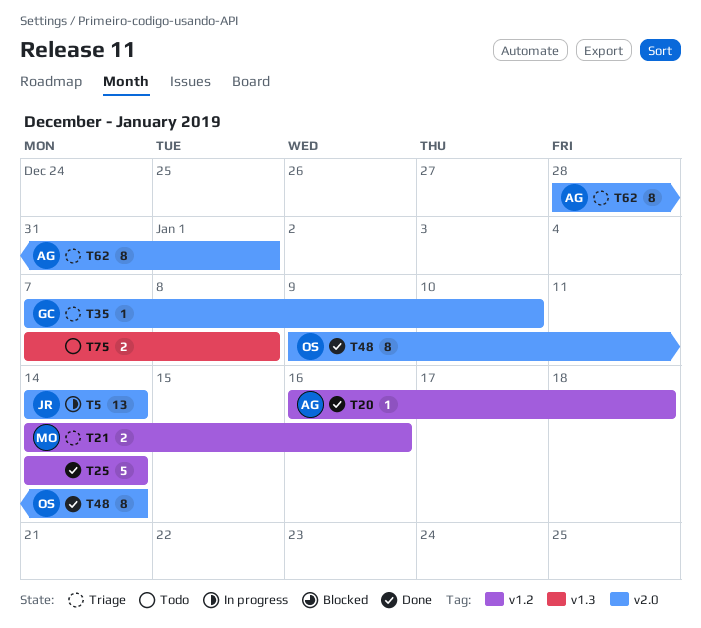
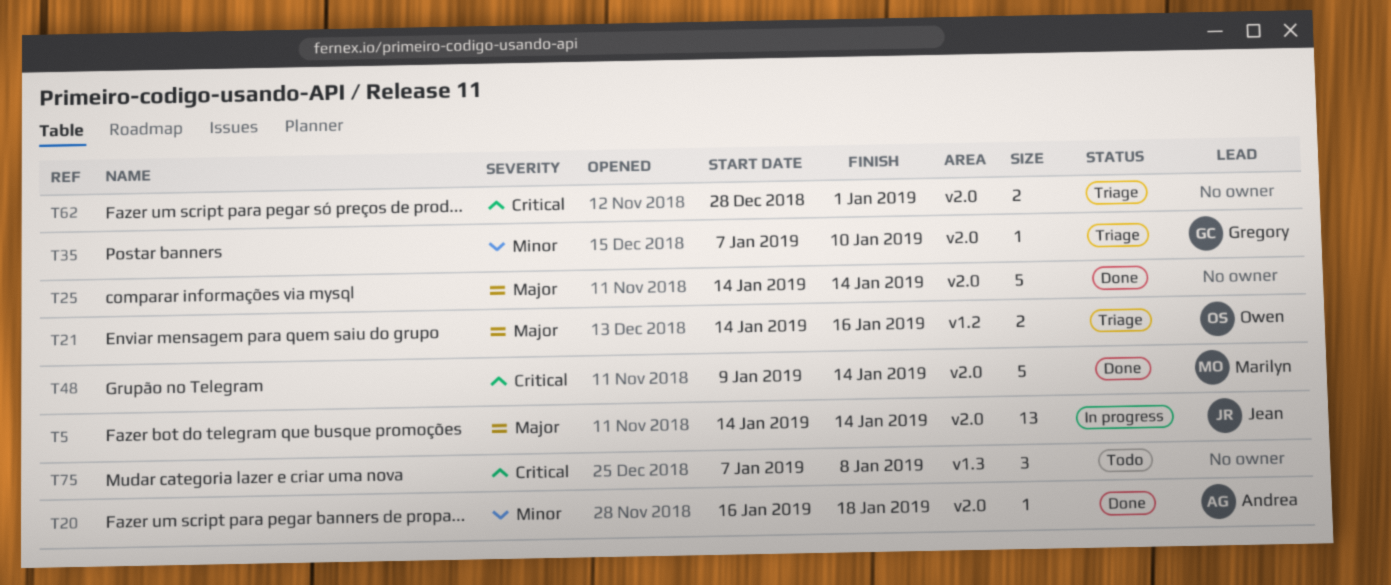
T20, label: v1.2 -> v2.0
T21, owner: Marilyn -> Owen
T25, label: v1.2 -> v2.0
T48, owner: Owen -> Marilyn
T48, estimate: 8 -> 5
T62, owner: Andrea -> none
T62, estimate: 8 -> 2
T75, estimate: 2 -> 3

